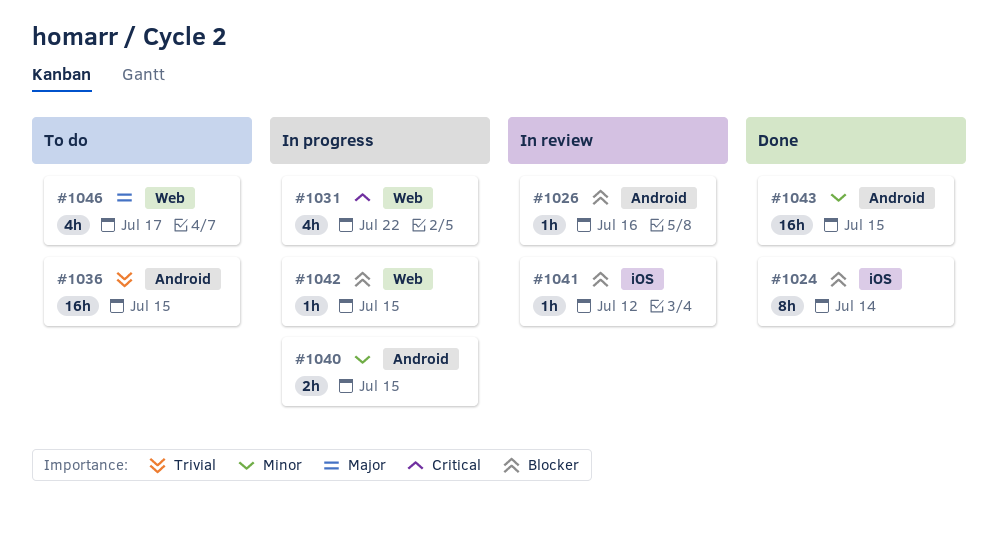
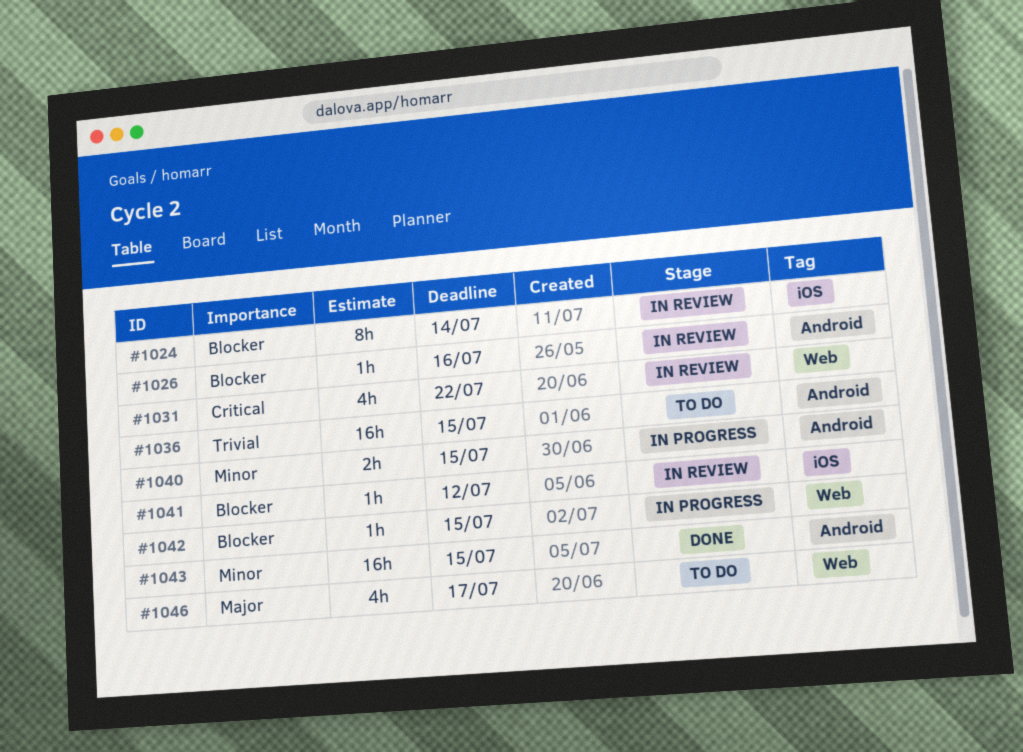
#1024, status: Done -> In review
#1031, status: In progress -> In review

